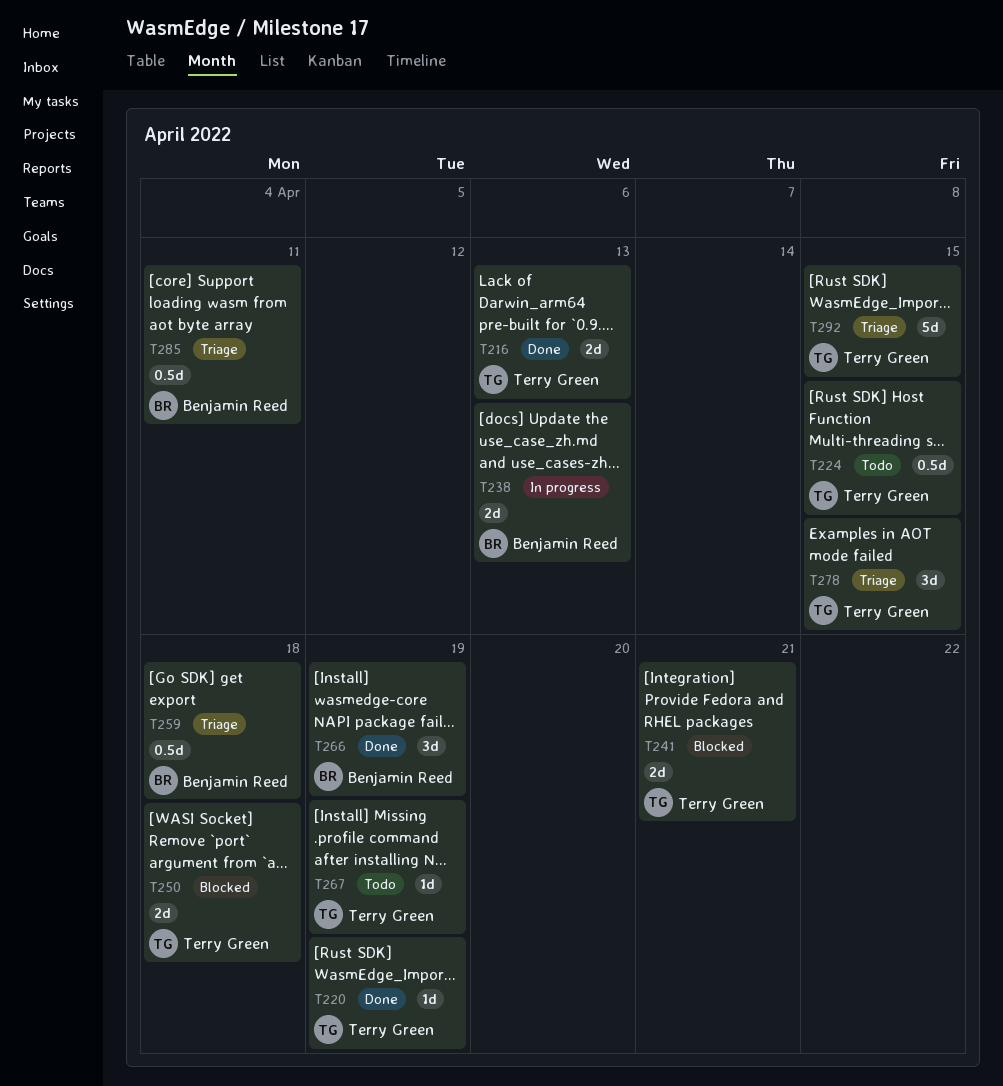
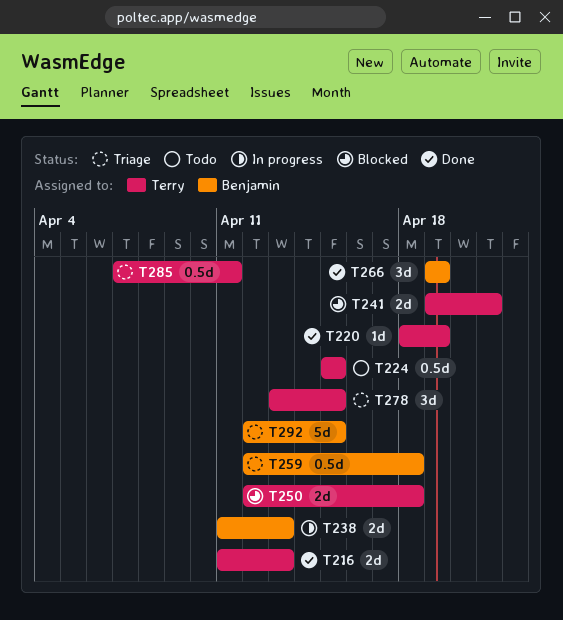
T267: present -> none
T285, owner: Benjamin Reed -> Terry Green
T292, owner: Terry Green -> Benjamin Reed

